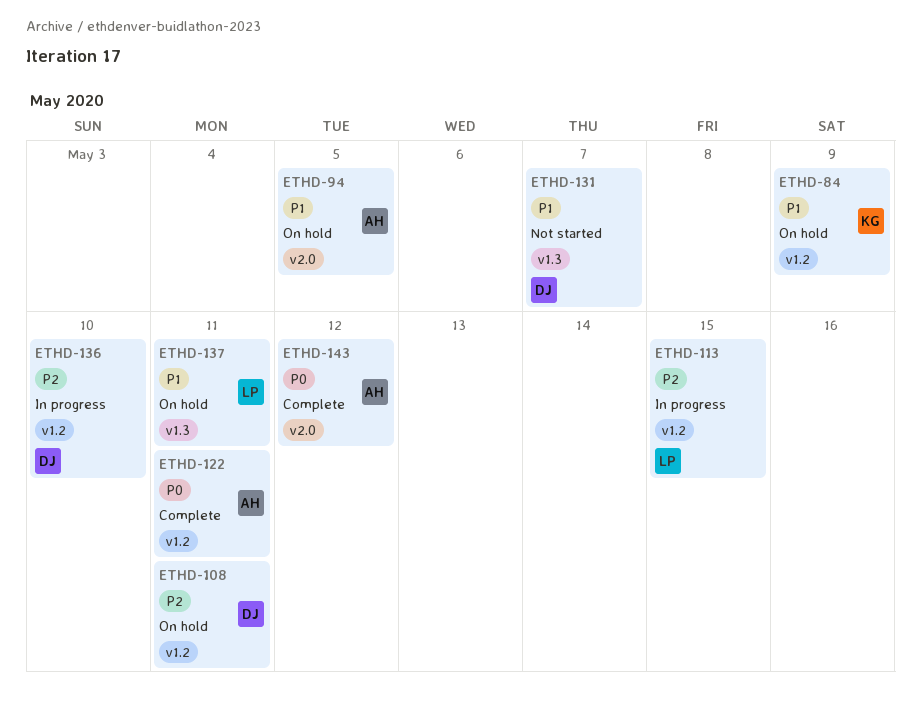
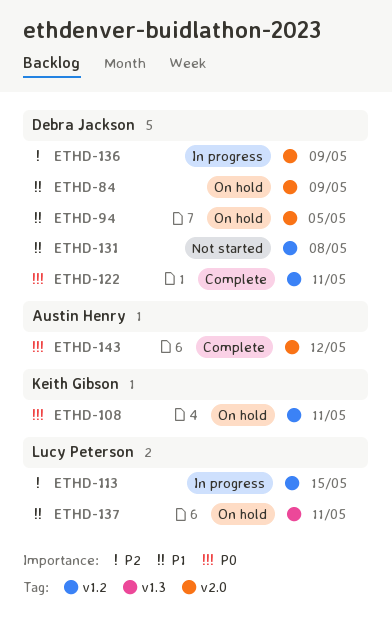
ETHD-84, owner: Keith Gibson -> Debra Jackson
ETHD-84, label: v1.2 -> v2.0
ETHD-94, owner: Austin Henry -> Debra Jackson
ETHD-108, owner: Debra Jackson -> Keith Gibson
ETHD-108, priority: P2 -> P0
ETHD-122, owner: Austin Henry -> Debra Jackson
ETHD-131, label: v1.3 -> v1.2
ETHD-131, due: May 7 -> May 8
ETHD-136, label: v1.2 -> v2.0
ETHD-136, due: May 10 -> May 9

